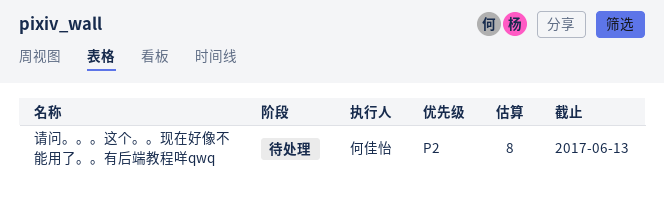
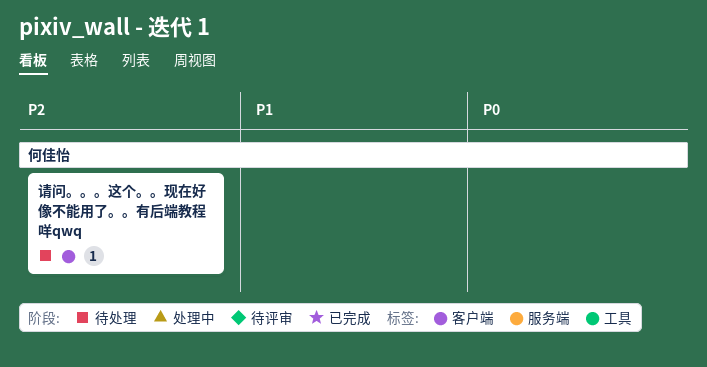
请问。。。这个。。现在好像不能用了。。有后端教程咩qwq, estimate: 8 -> 1

